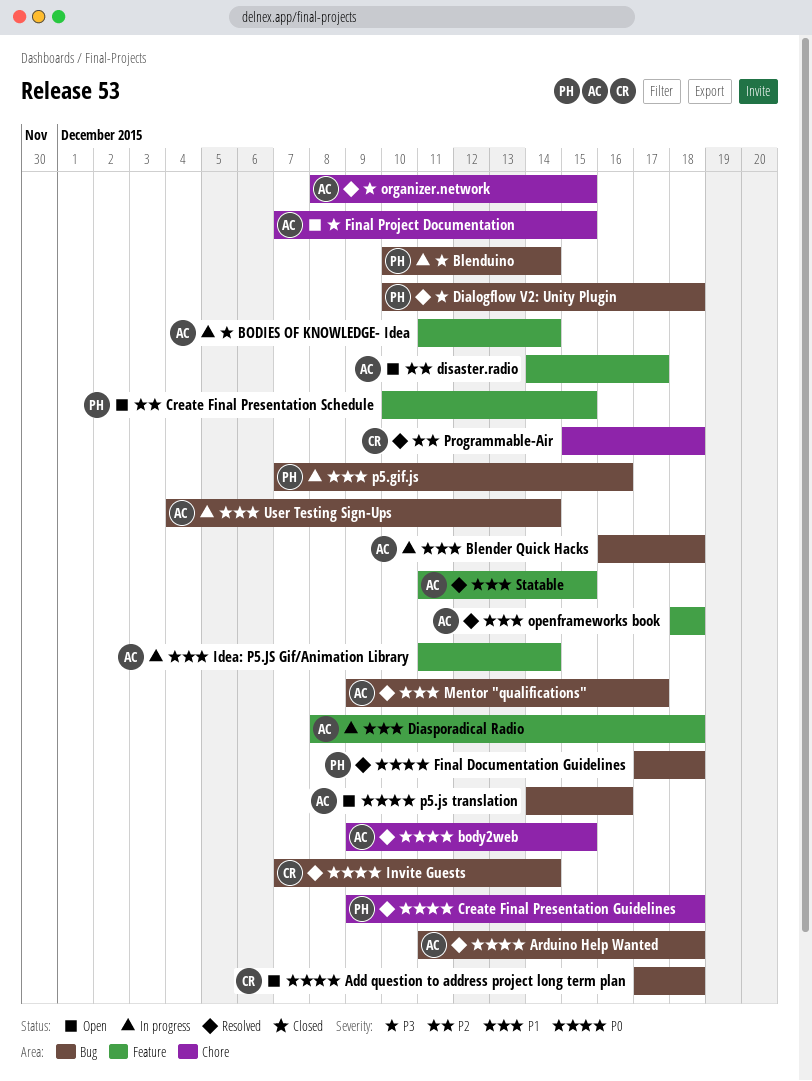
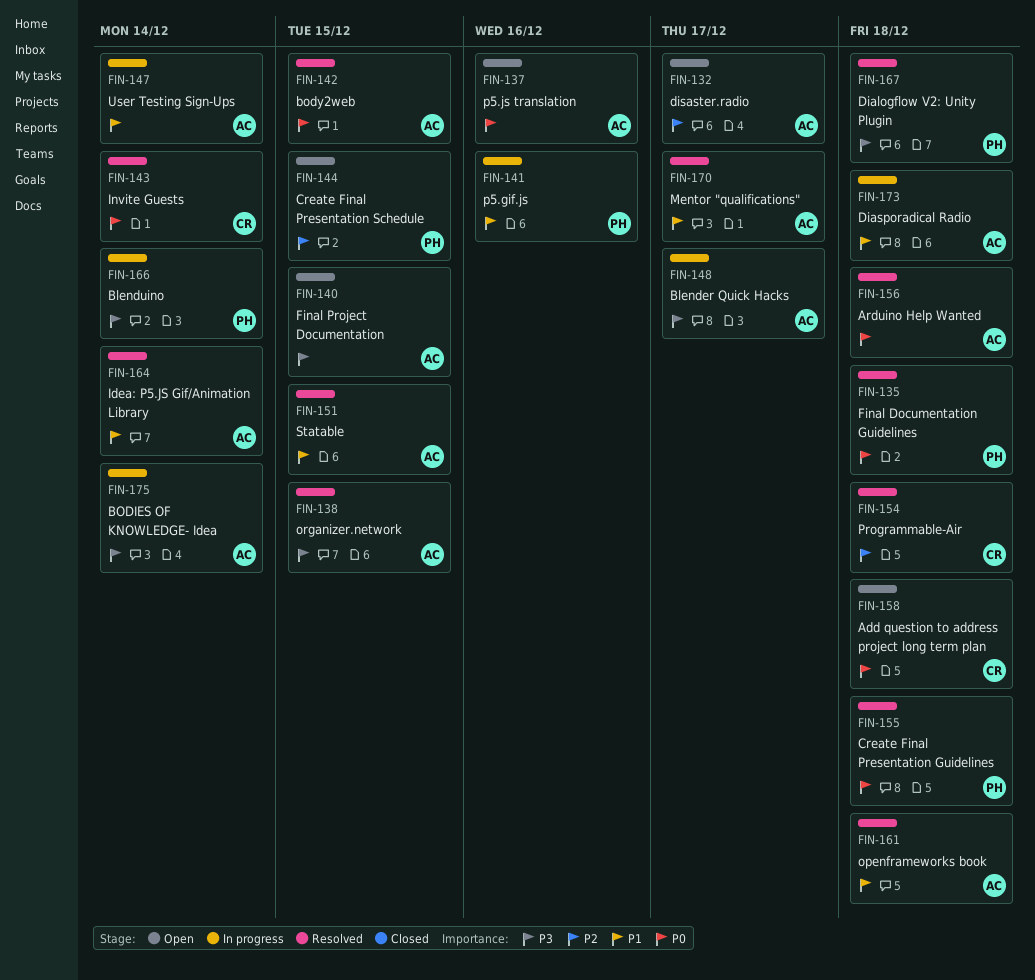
Blender Quick Hacks, priority: P1 -> P3
Blender Quick Hacks, due: Dec 18 -> Dec 17
Idea: P5.JS Gif/Animation Library, status: In progress -> Resolved

